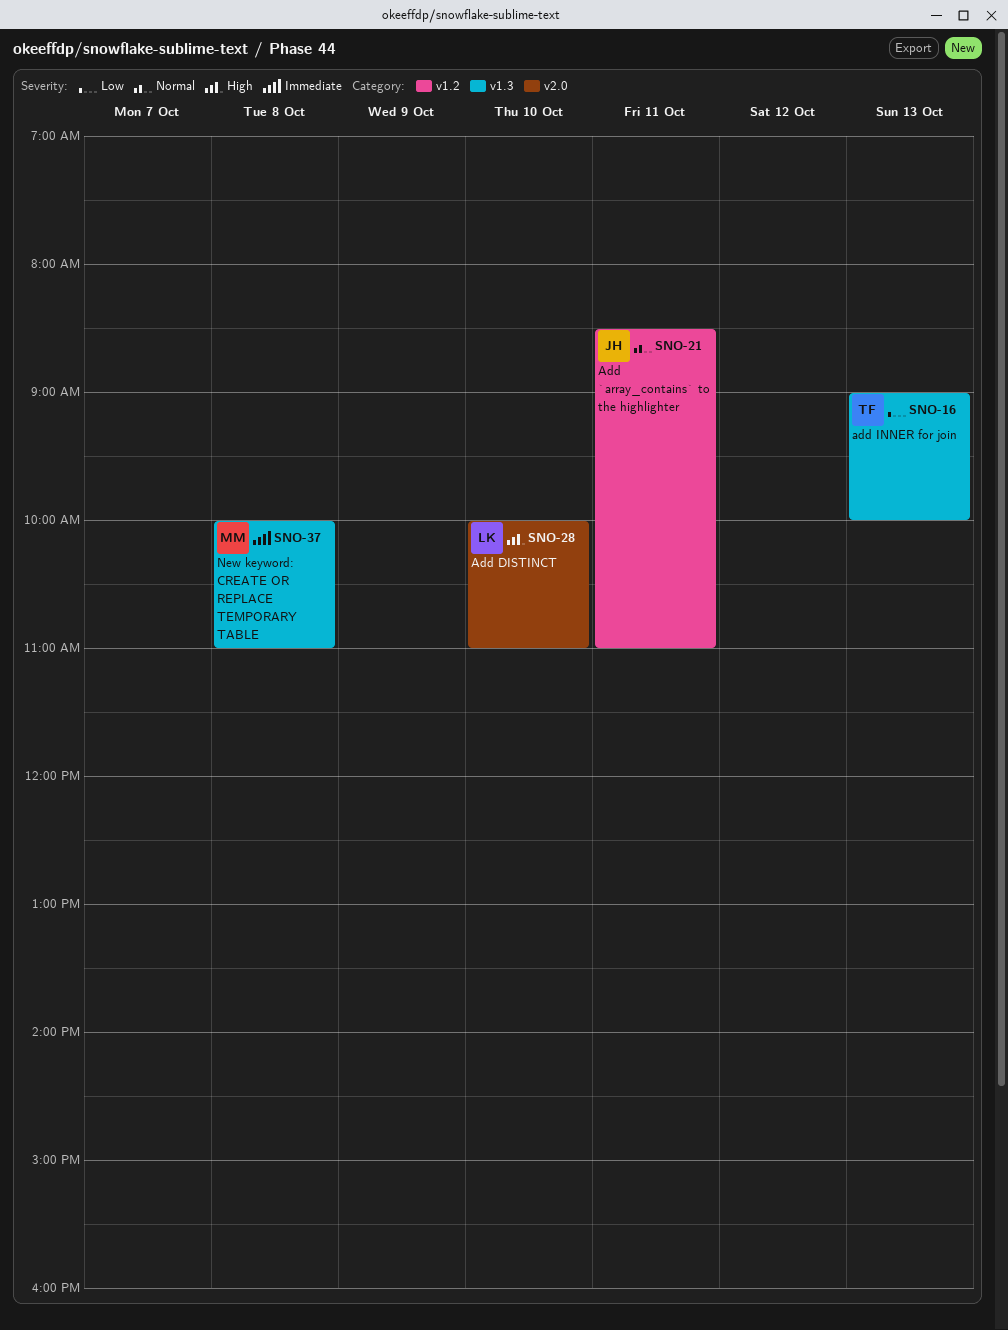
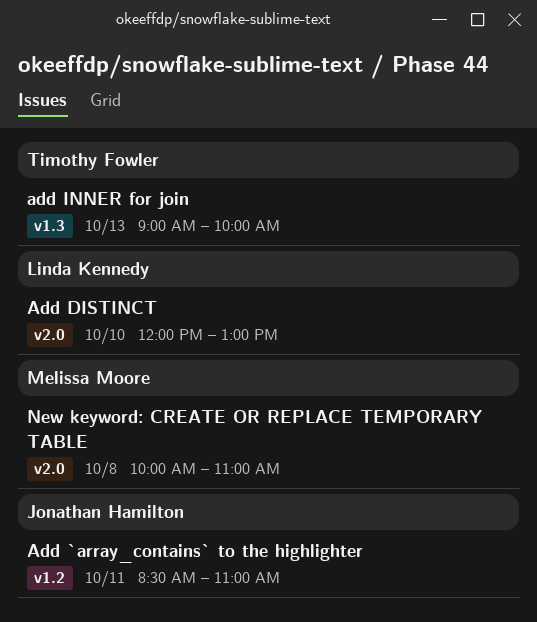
Add DISTINCT, begins: 10:00 -> 12:00
Add DISTINCT, ends: 11:00 -> 13:00
New keyword: CREATE OR REPLACE TEMPORARY TABLE, label: v1.3 -> v2.0

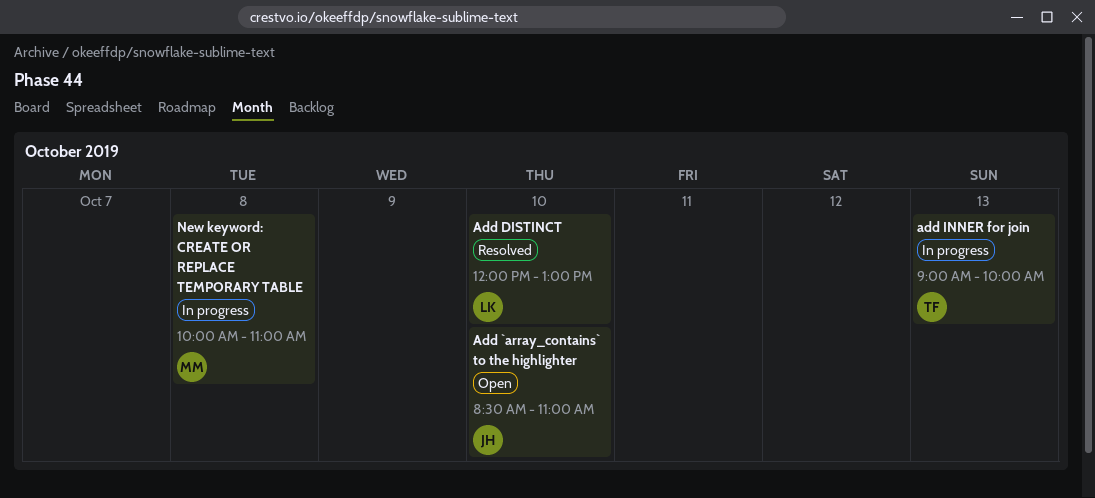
Add `array_contains` to the highlighter, day: Oct 11 -> Oct 10

